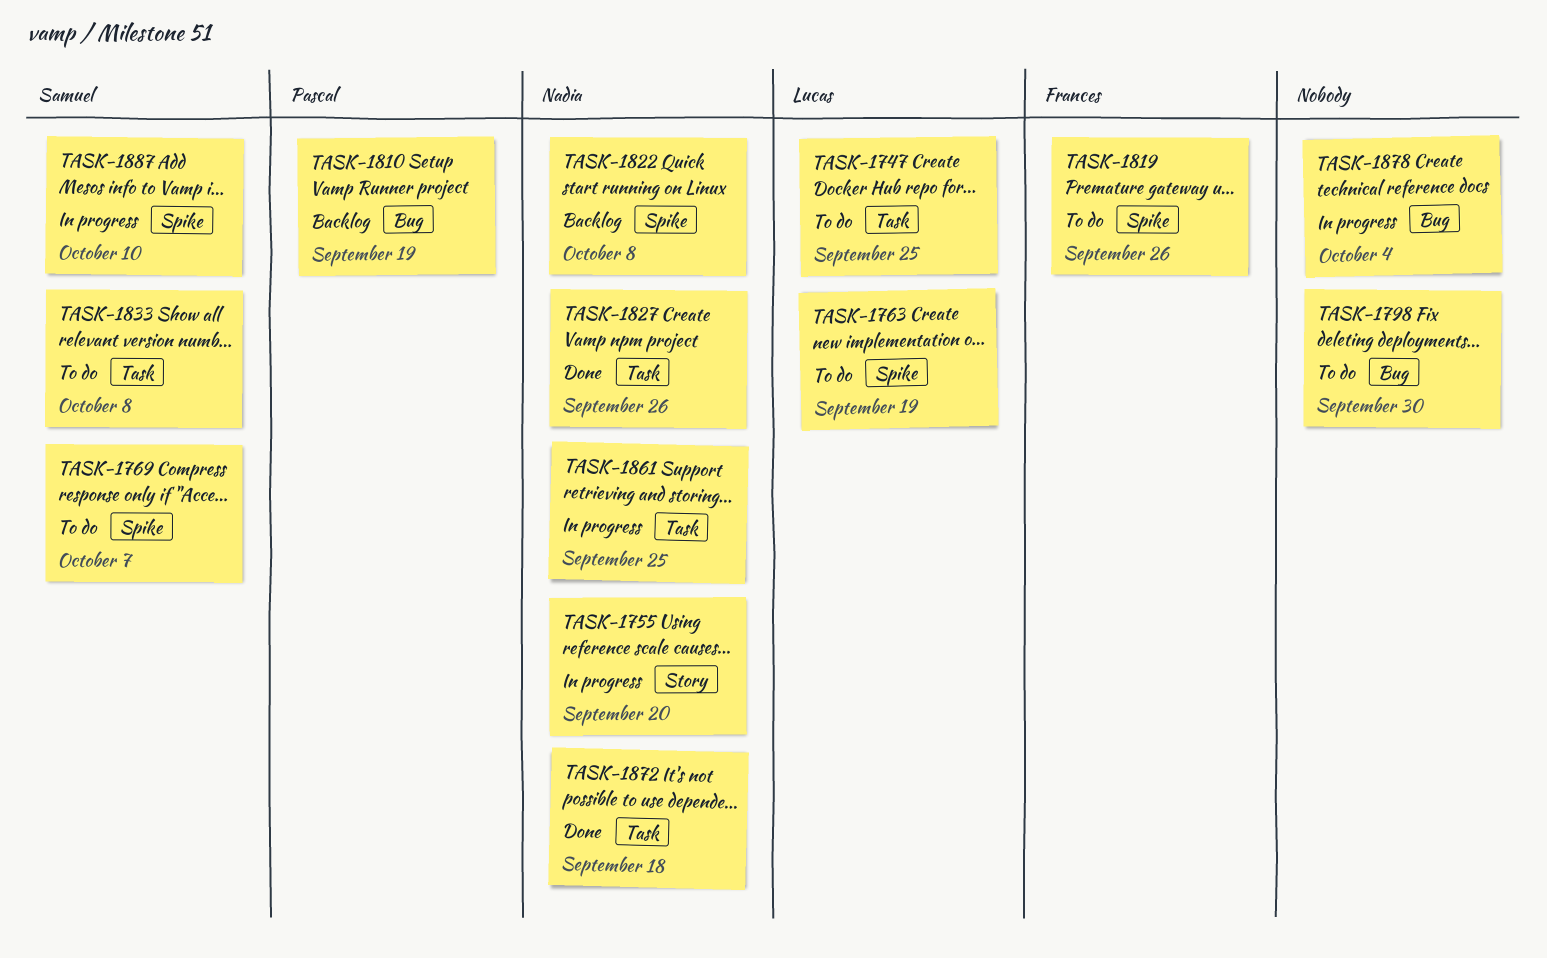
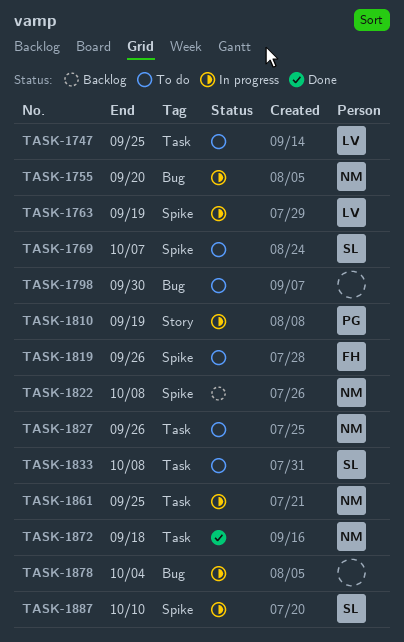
TASK-1755, label: Story -> Bug
TASK-1763, status: To do -> In progress
TASK-1810, status: Backlog -> In progress
TASK-1810, label: Bug -> Story
TASK-1827, status: Done -> To do

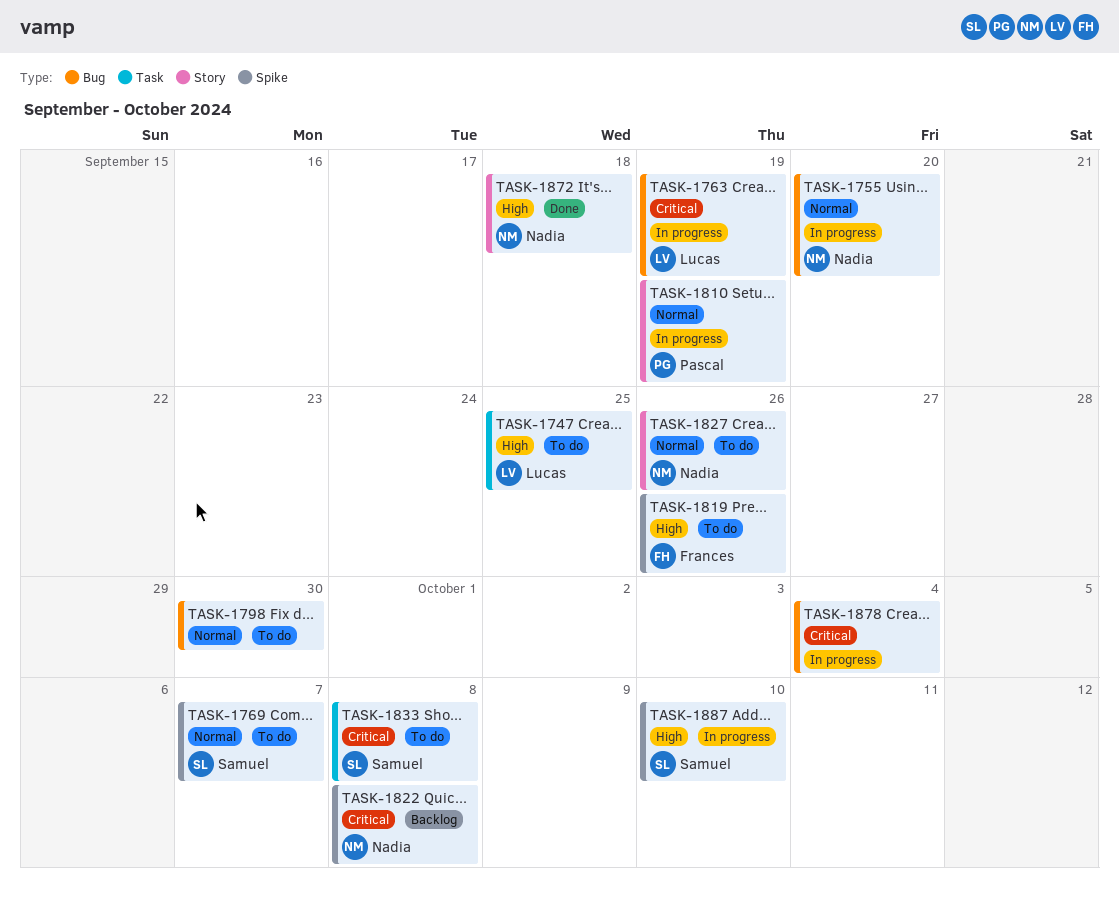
TASK-1763, label: Spike -> Bug
TASK-1827, label: Task -> Story
TASK-1861: present -> none
TASK-1872, label: Task -> Story

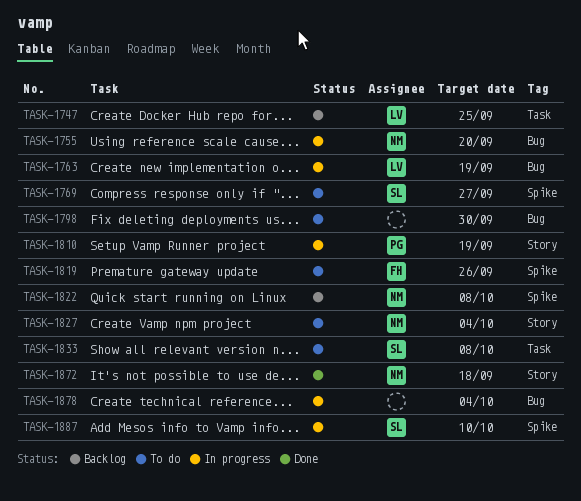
TASK-1747, status: To do -> Backlog
TASK-1769, due: Oct 7 -> Sep 27
TASK-1827, due: Sep 26 -> Oct 4

